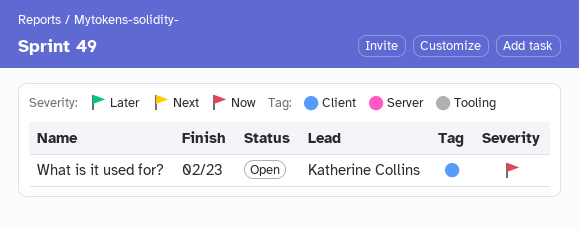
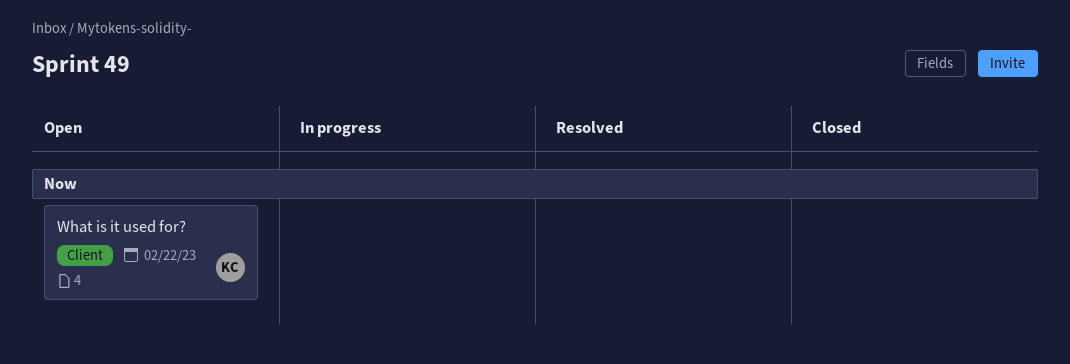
What is it used for?, due: Feb 23 -> Feb 22

